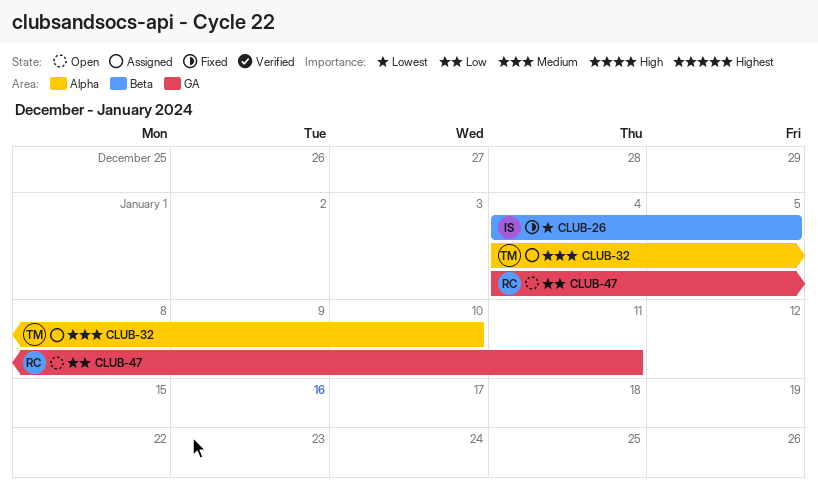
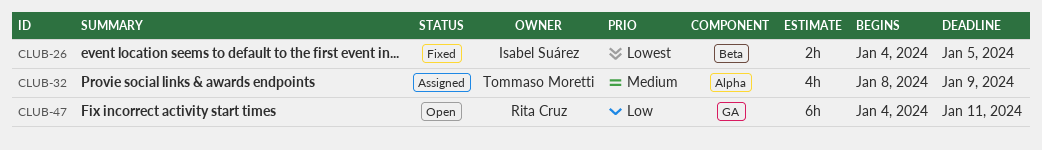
CLUB-32, start: Jan 4 -> Jan 8
CLUB-32, due: Jan 10 -> Jan 9

